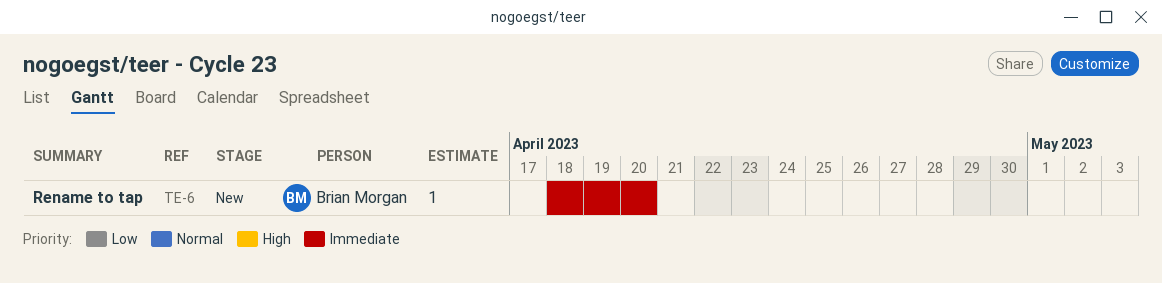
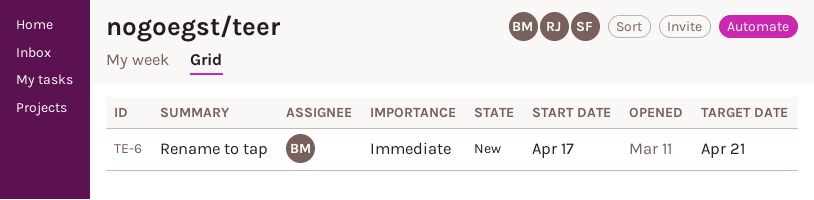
TE-6, start: Apr 18 -> Apr 17
TE-6, due: Apr 20 -> Apr 21

